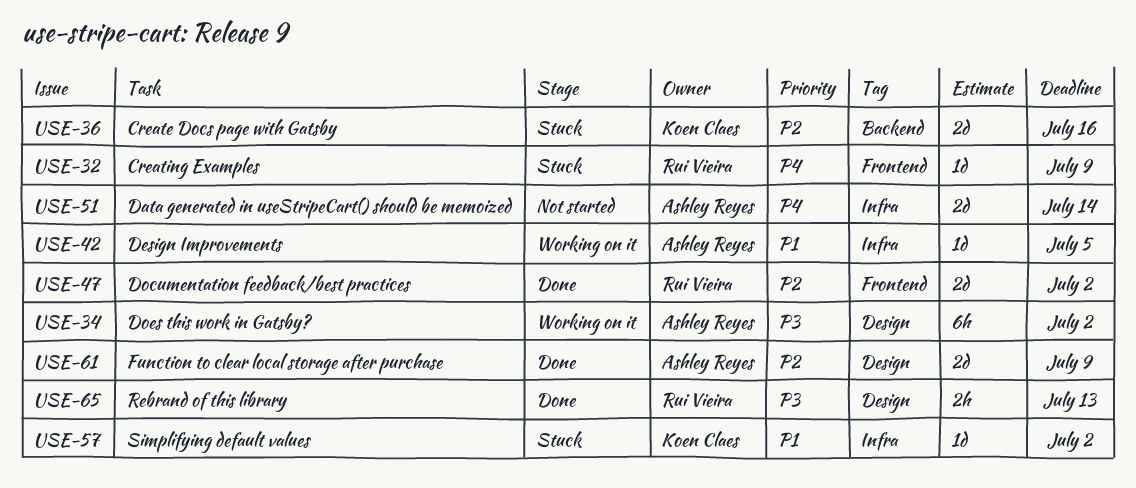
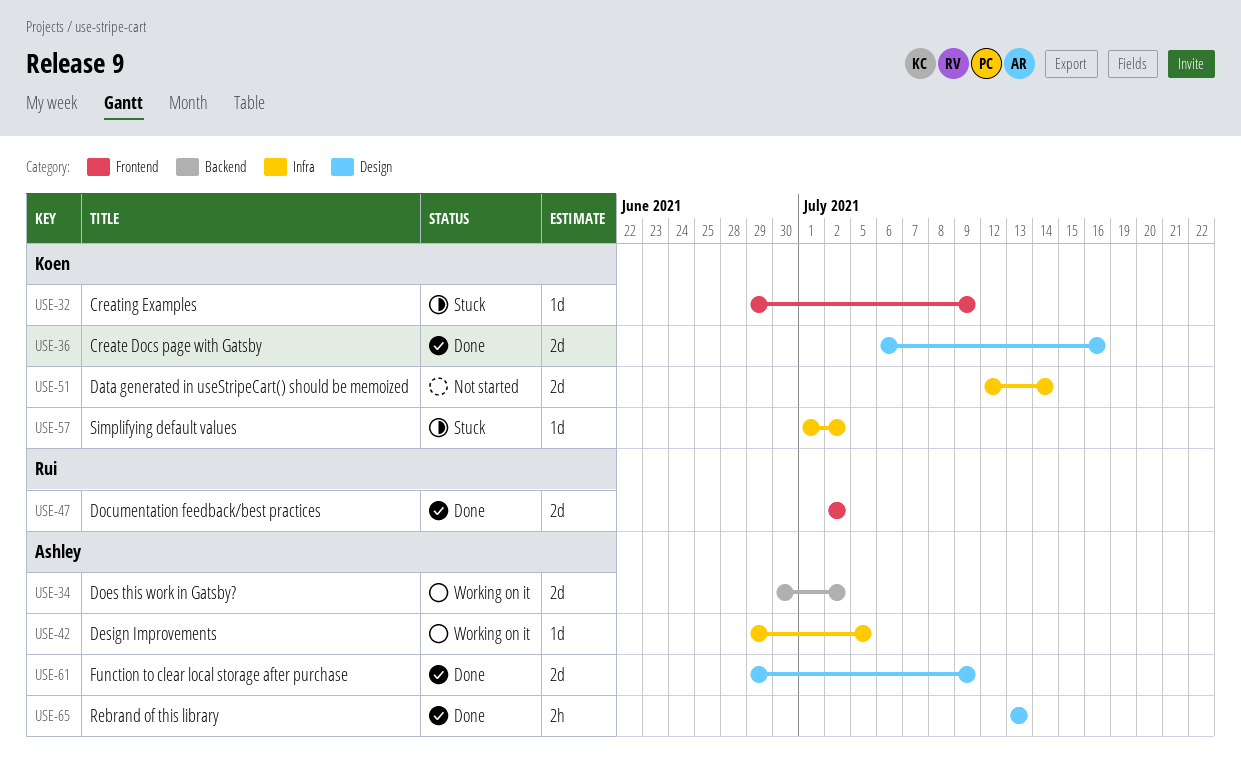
USE-32, owner: Rui Vieira -> Koen Claes
USE-34, label: Design -> Backend
USE-34, estimate: 6h -> 2d
USE-36, status: Stuck -> Done
USE-36, label: Backend -> Design
USE-51, owner: Ashley Reyes -> Koen Claes
USE-65, owner: Rui Vieira -> Ashley Reyes

